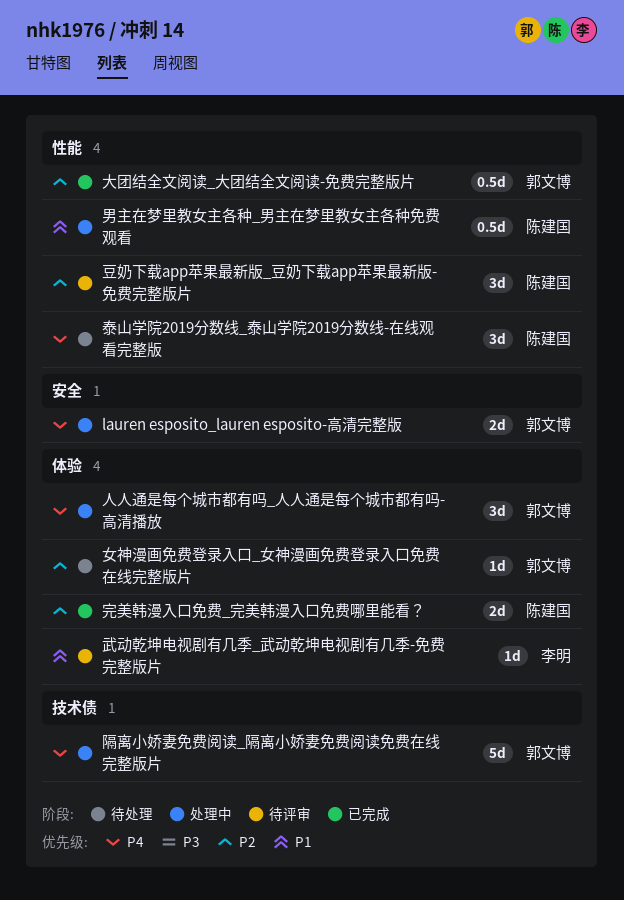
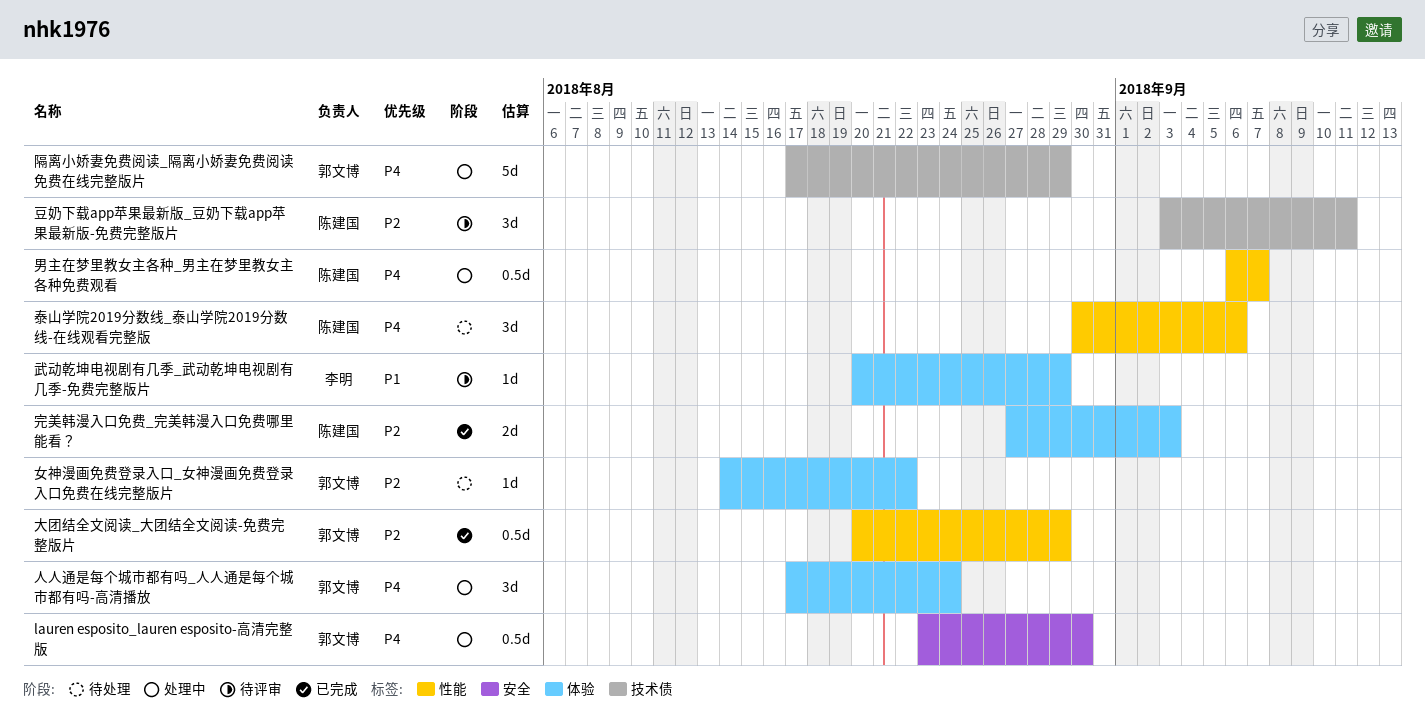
lauren esposito_lauren esposito-高清完整版, estimate: 2d -> 0.5d
男主在梦里教女主各种_男主在梦里教女主各种免费观看, priority: P1 -> P4
豆奶下载app苹果最新版_豆奶下载app苹果最新版-免费完整版片, label: 性能 -> 技术债

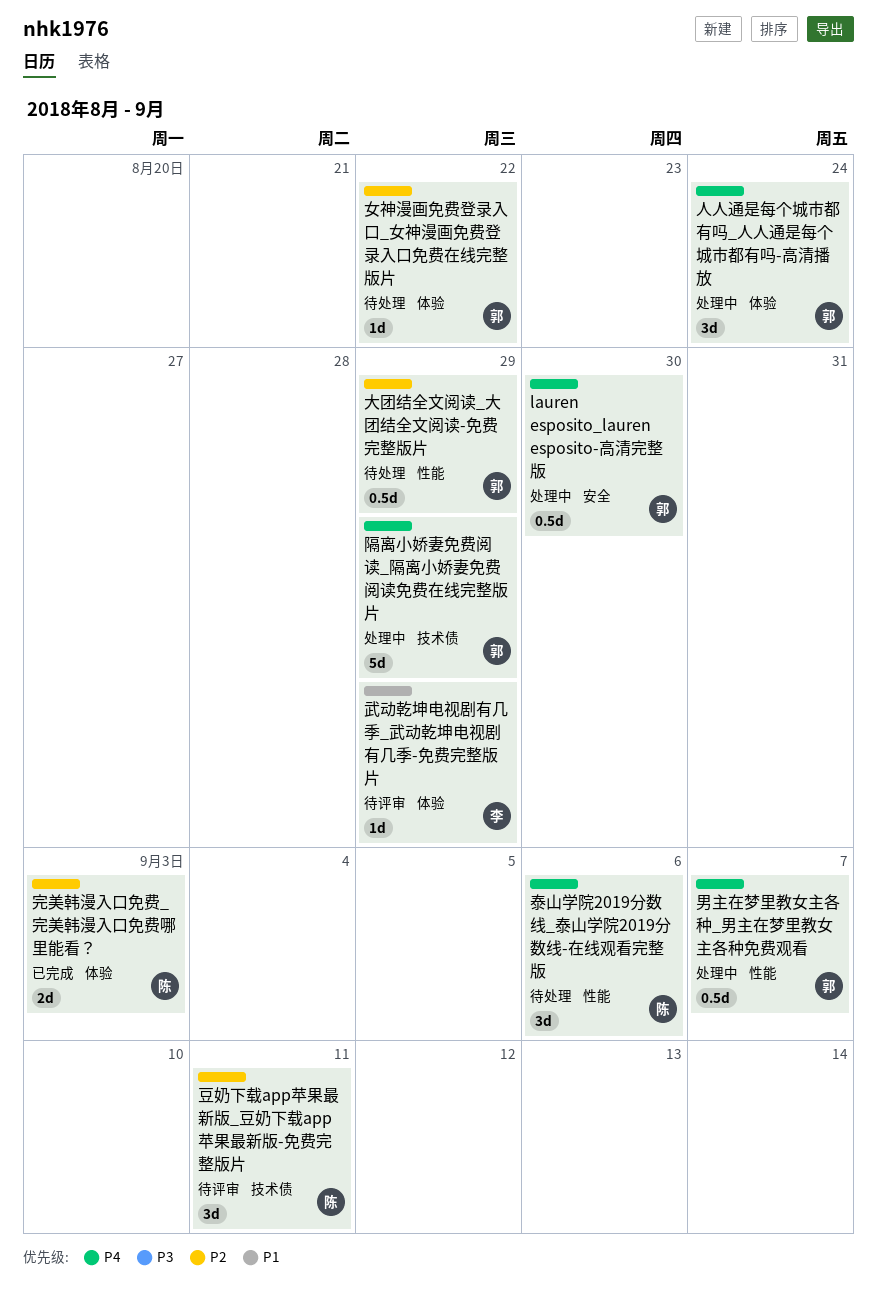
大团结全文阅读_大团结全文阅读-免费完整版片, status: 已完成 -> 待处理
男主在梦里教女主各种_男主在梦里教女主各种免费观看, owner: 陈建国 -> 郭文博

